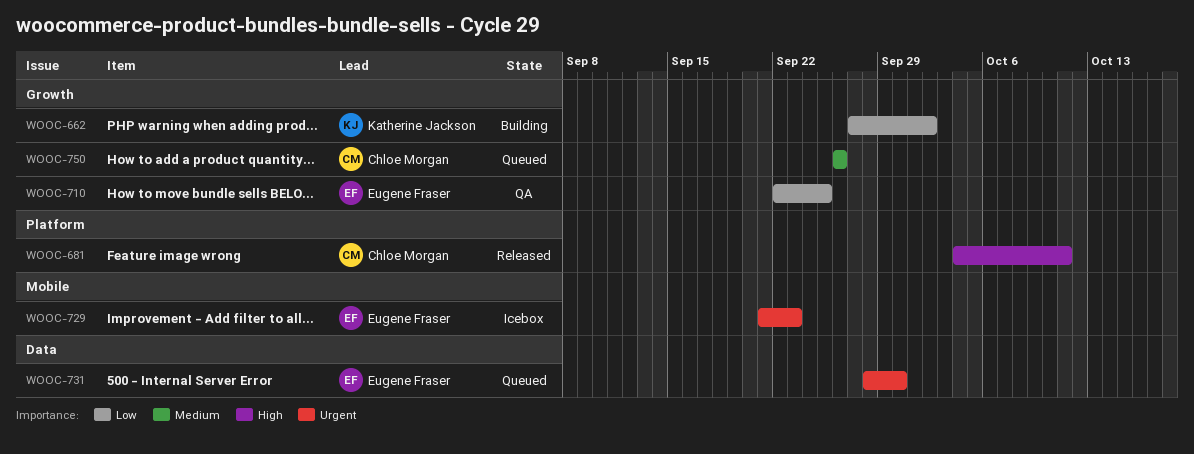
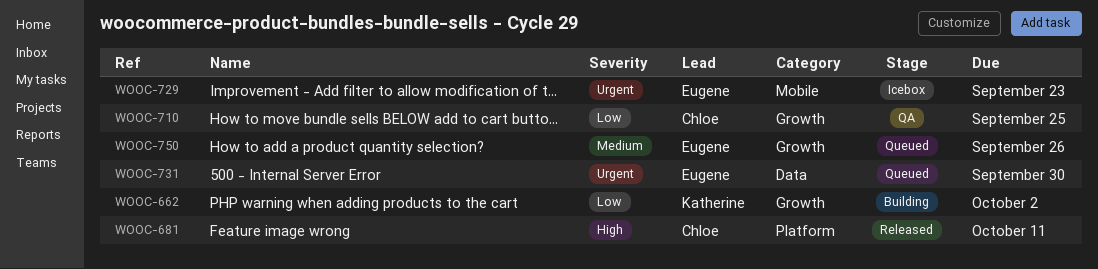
WOOC-710, owner: Eugene Fraser -> Chloe Morgan
WOOC-750, owner: Chloe Morgan -> Eugene Fraser

